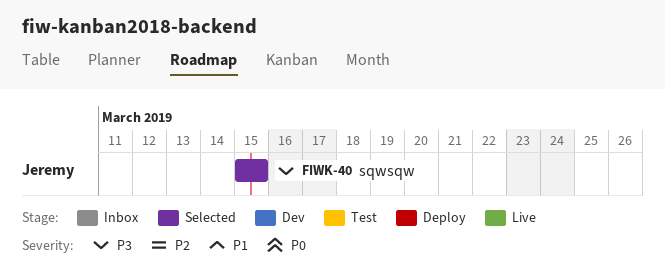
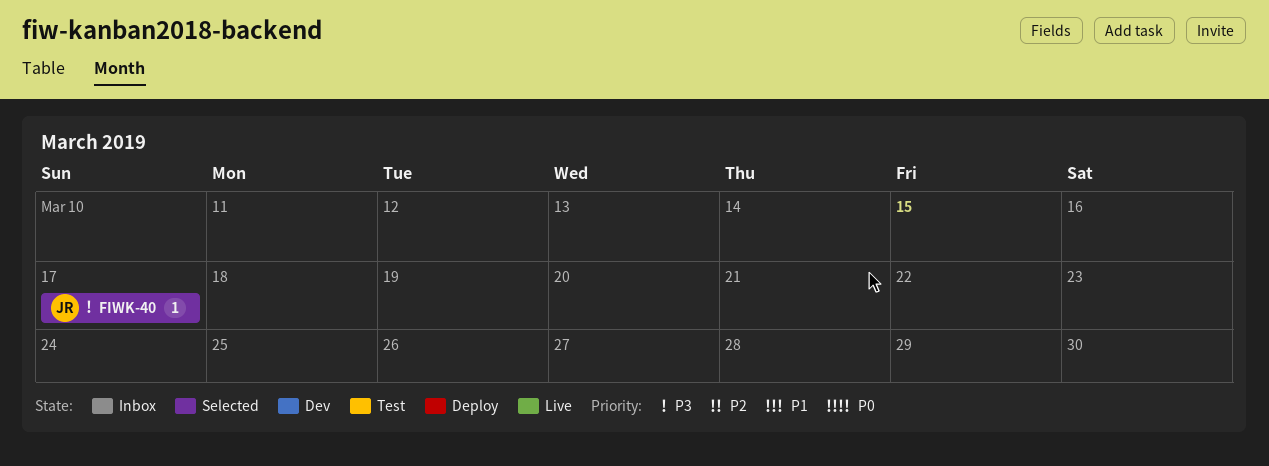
FIWK-40, start: Mar 15 -> Mar 17
FIWK-40, due: Mar 15 -> Mar 17

